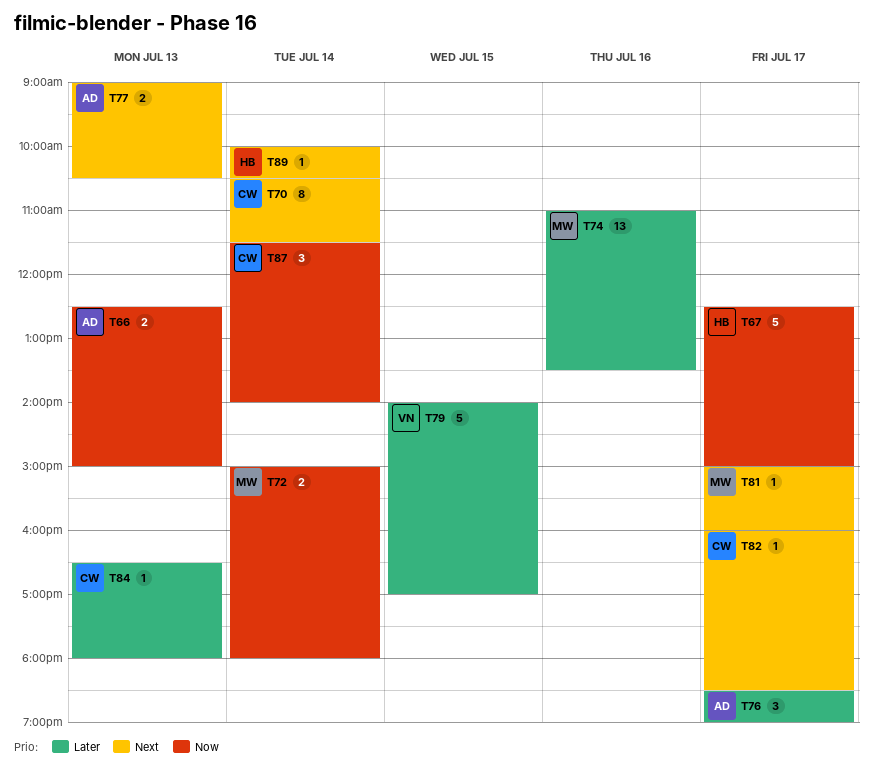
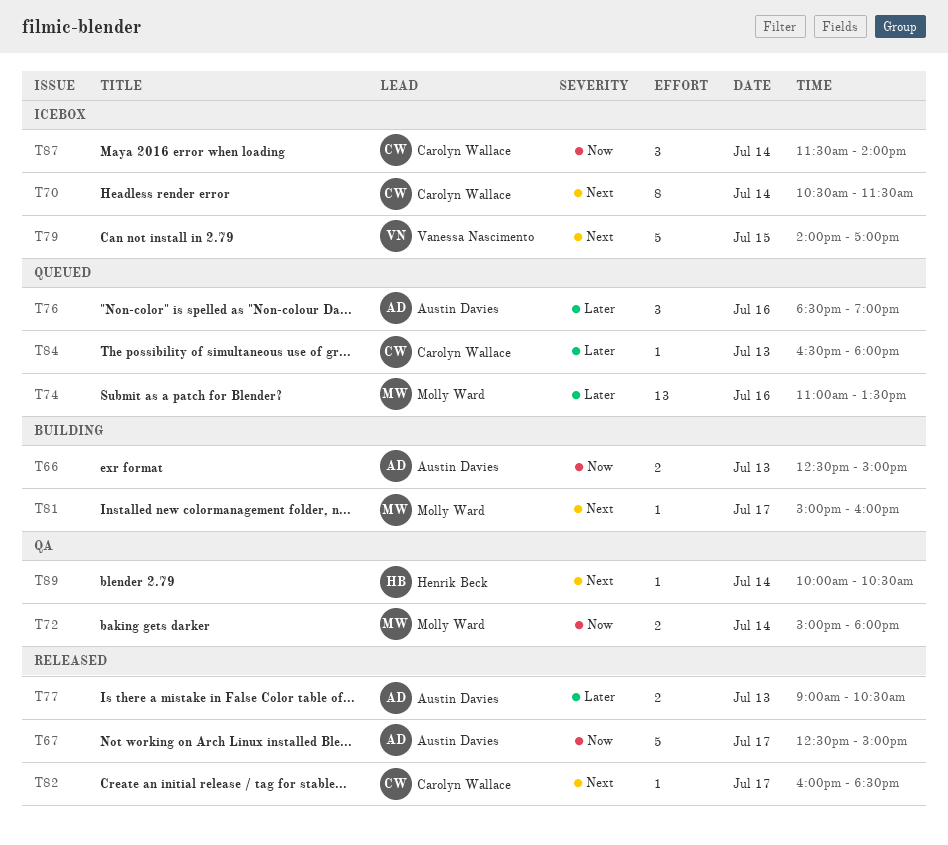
T67, owner: Henrik Beck -> Austin Davies
T76, day: Jul 17 -> Jul 16
T77, priority: Next -> Later
T79, priority: Later -> Next

